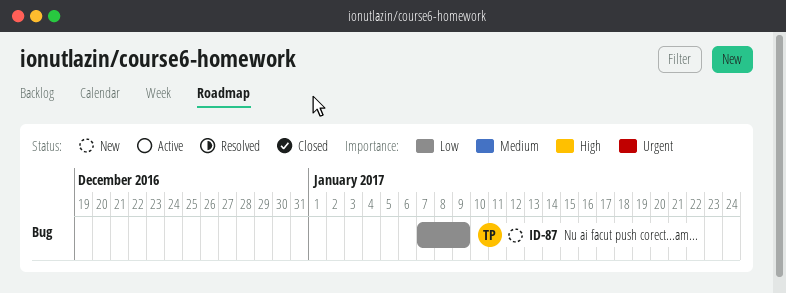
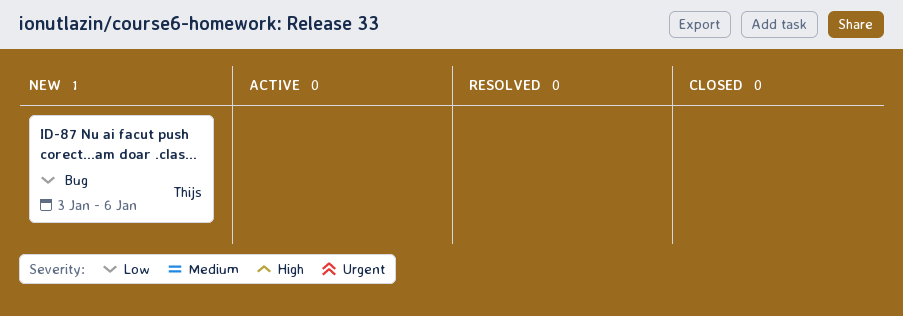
ID-87, start: Jan 7 -> Jan 3
ID-87, due: Jan 9 -> Jan 6

